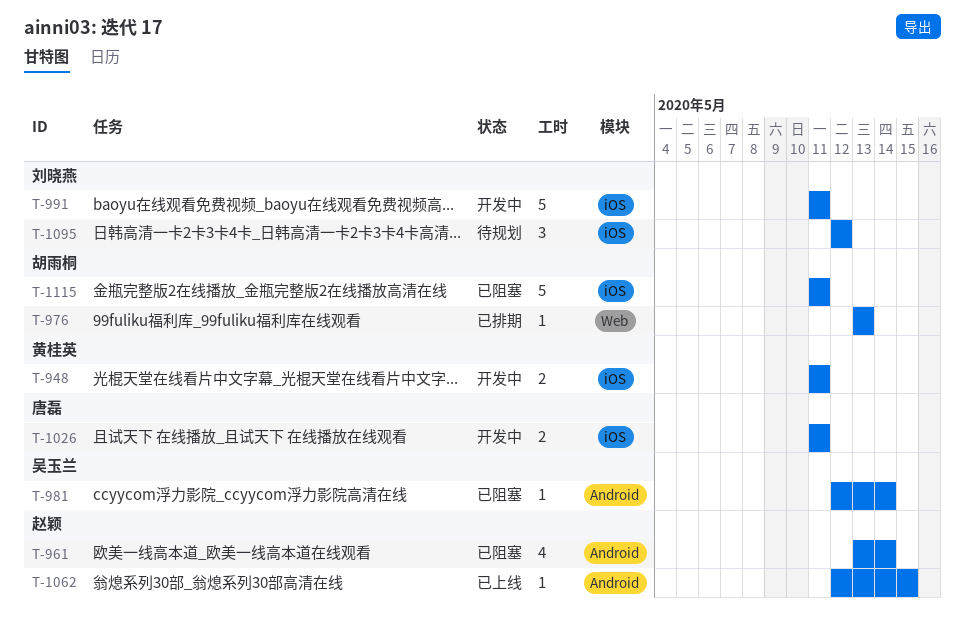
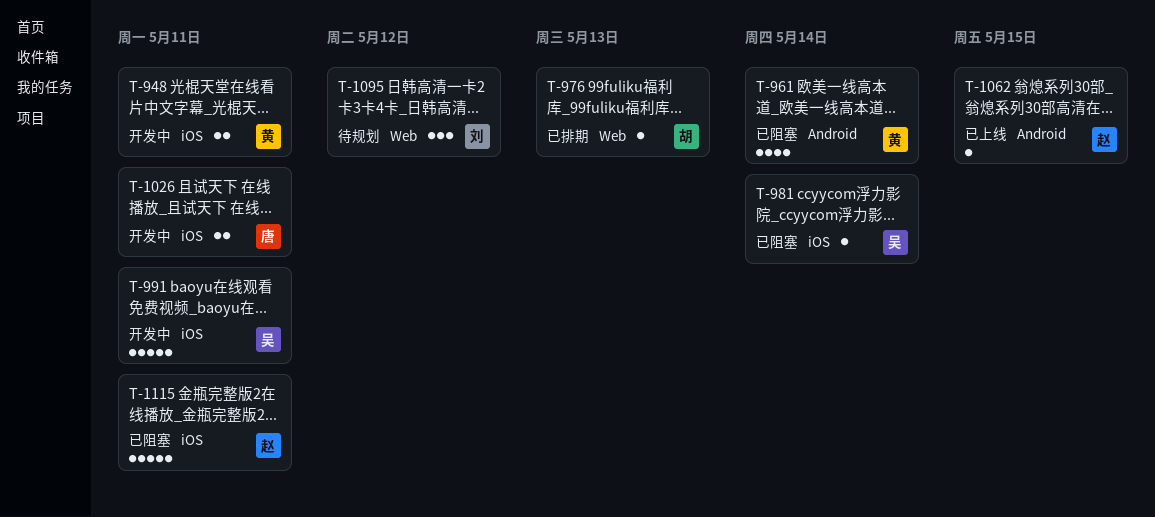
T-961, owner: 赵颖 -> 黄桂英
T-981, label: Android -> iOS
T-991, owner: 刘晓燕 -> 吴玉兰
T-1095, label: iOS -> Web
T-1115, owner: 胡雨桐 -> 赵颖

